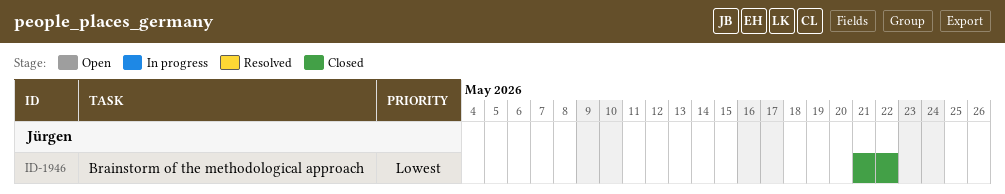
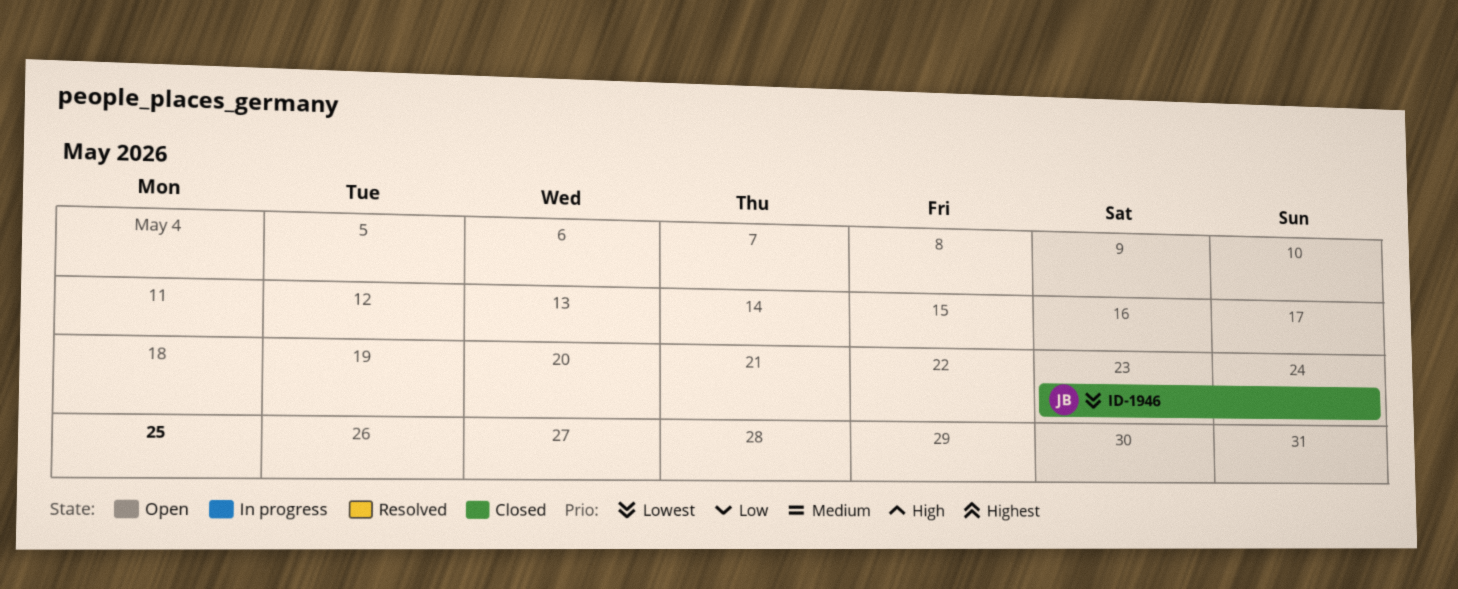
ID-1946, start: May 21 -> May 23
ID-1946, due: May 22 -> May 24

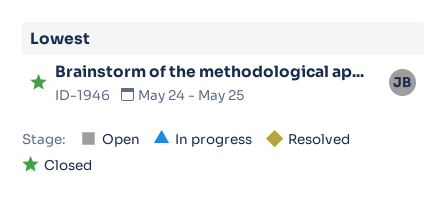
ID-1946, start: May 23 -> May 24
ID-1946, due: May 24 -> May 25

